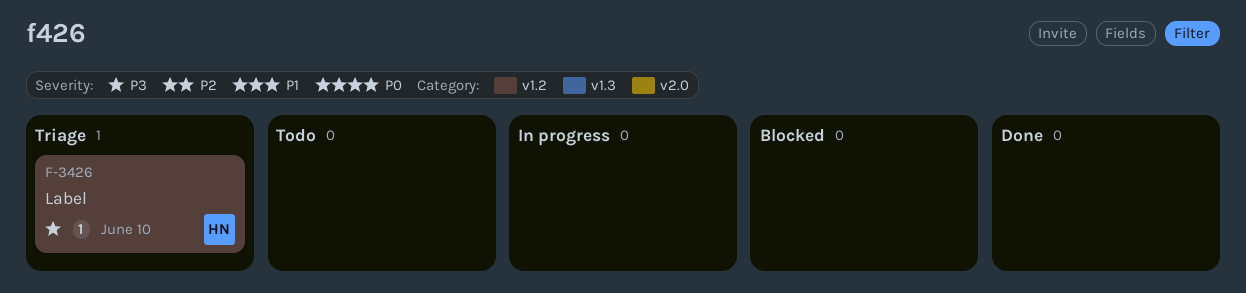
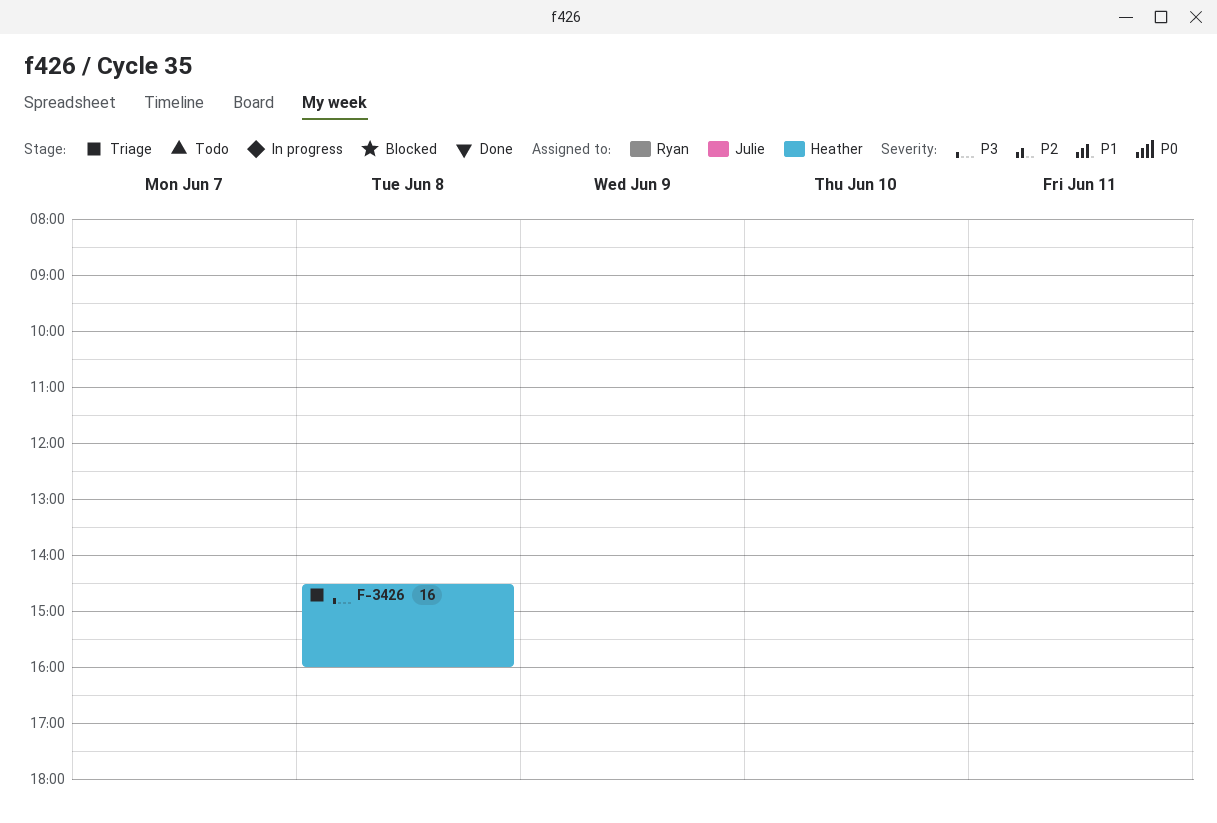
F-3426, estimate: 1 -> 16
F-3426, day: Jun 10 -> Jun 8

